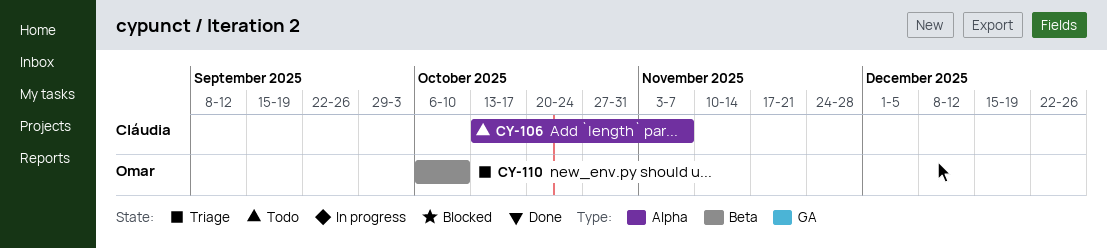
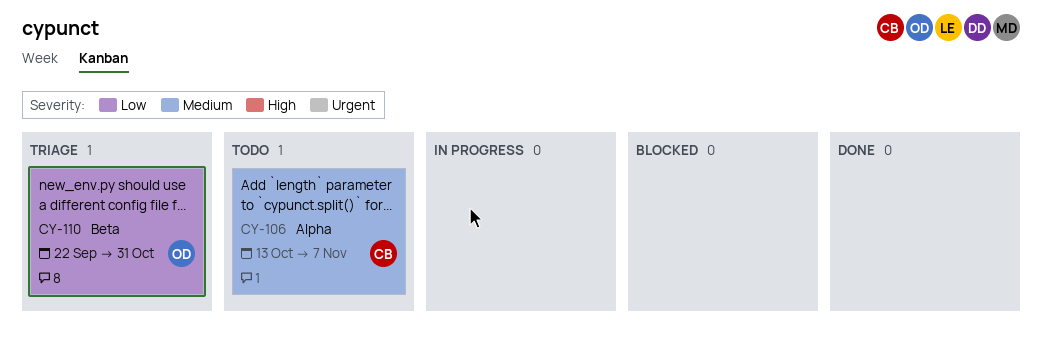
CY-110, start: Oct 6 -> Sep 22
CY-110, due: Oct 10 -> Oct 31

